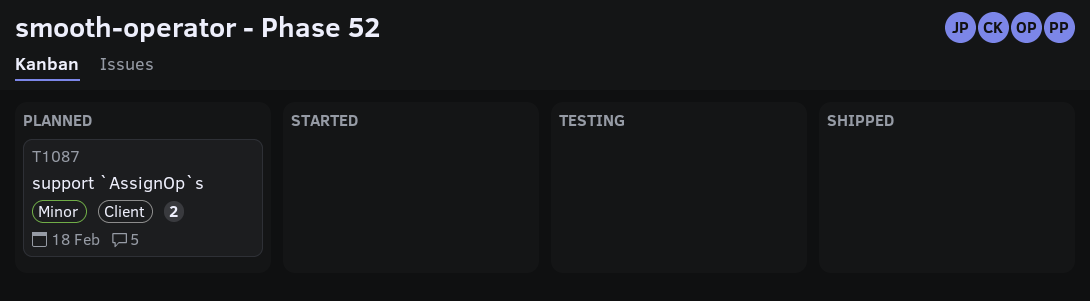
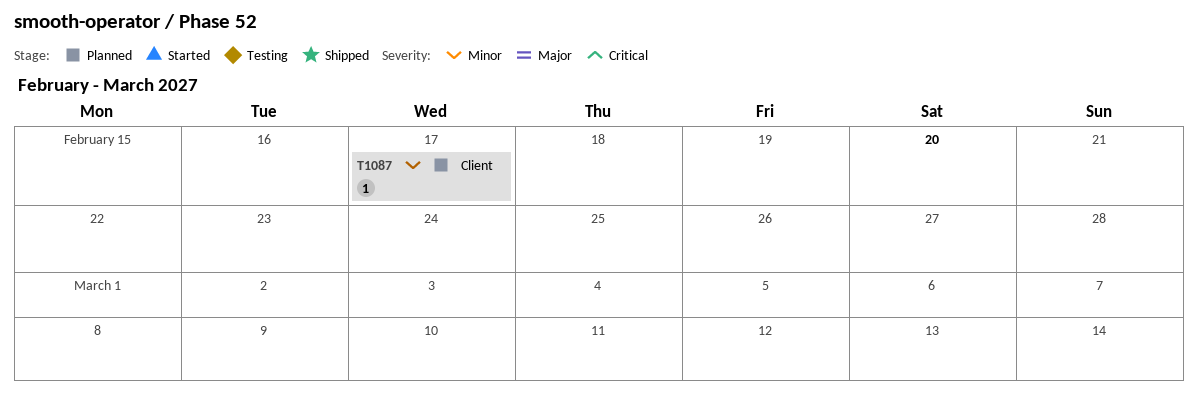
T1087, estimate: 2 -> 1
T1087, due: Feb 18 -> Feb 17

